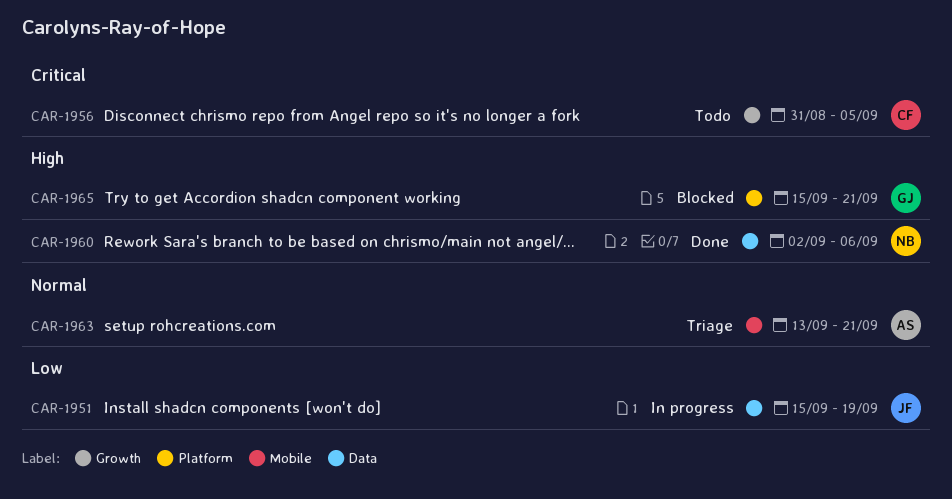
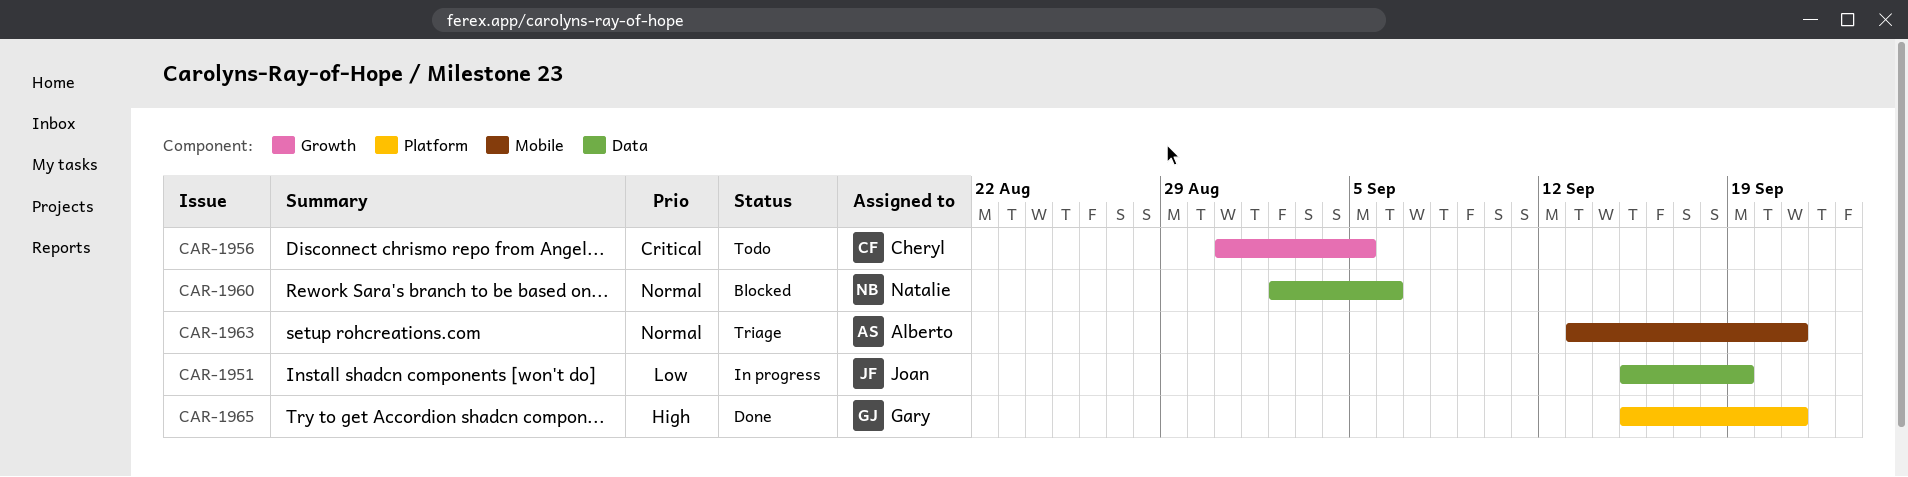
CAR-1960, status: Done -> Blocked
CAR-1960, priority: High -> Normal
CAR-1965, status: Blocked -> Done

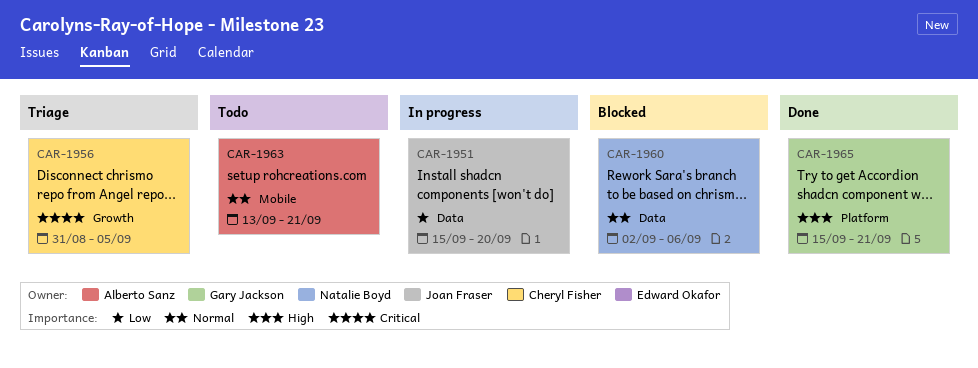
CAR-1951, due: Sep 19 -> Sep 20
CAR-1956, status: Todo -> Triage
CAR-1963, status: Triage -> Todo

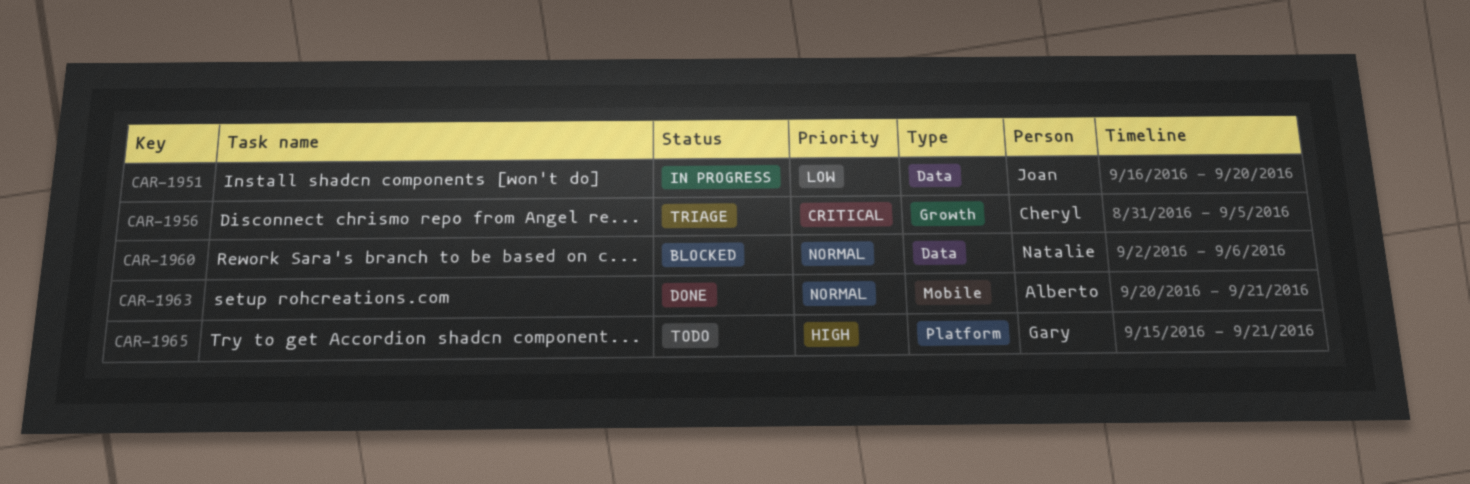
CAR-1951, start: Sep 15 -> Sep 16
CAR-1963, status: Todo -> Done
CAR-1963, start: Sep 13 -> Sep 20
CAR-1965, status: Done -> Todo

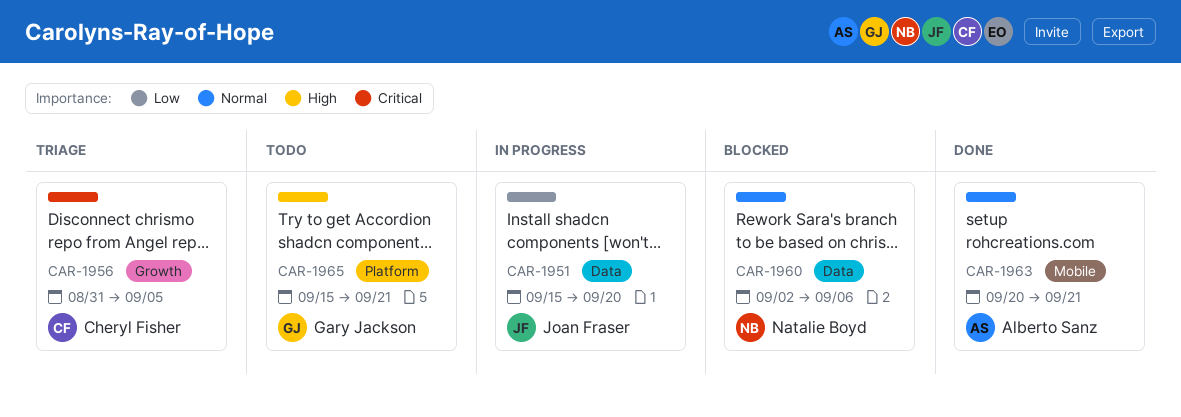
CAR-1951, start: Sep 16 -> Sep 15

